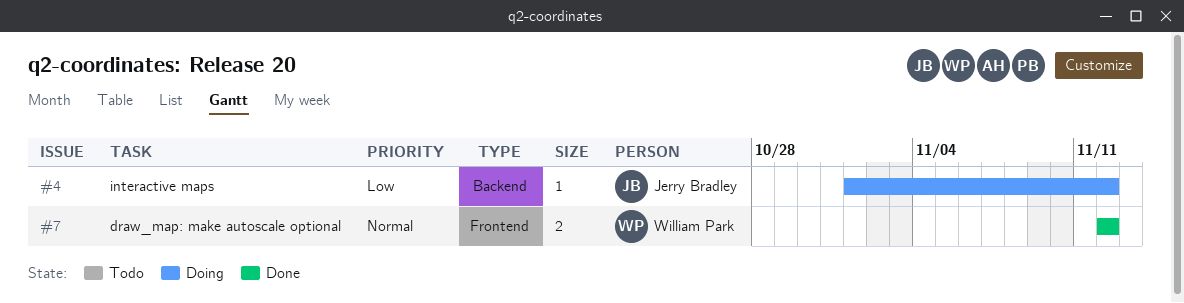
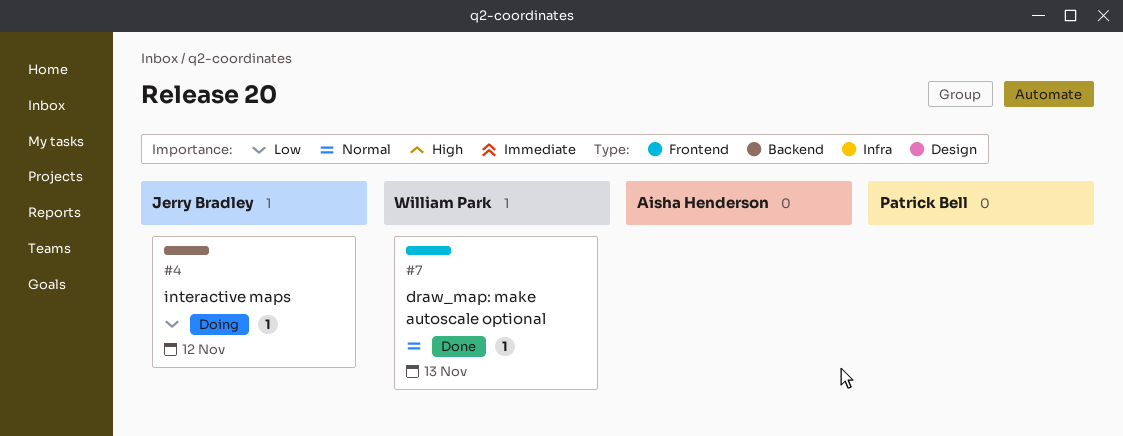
#7, estimate: 2 -> 1
#7, due: Nov 12 -> Nov 13

